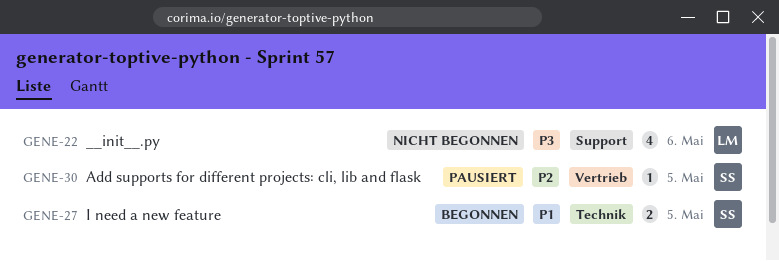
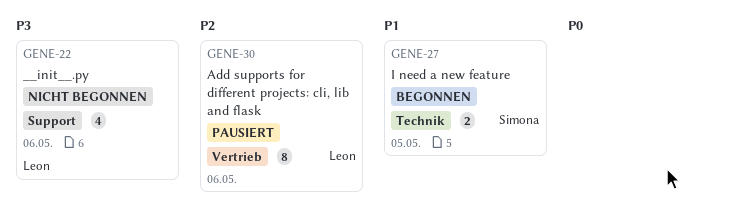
GENE-30, owner: Simona -> Leon
GENE-30, estimate: 1 -> 8
GENE-30, due: May 5 -> May 6

